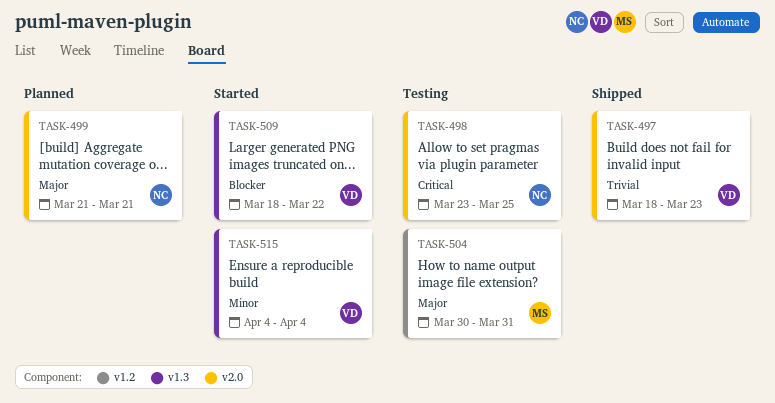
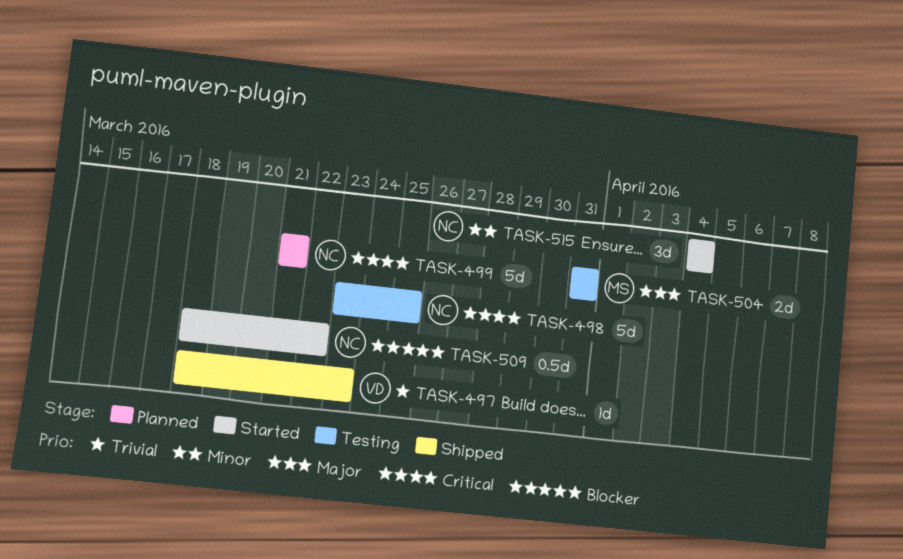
TASK-499, priority: Major -> Critical
TASK-504, start: Mar 30 -> Mar 31
TASK-509, owner: VD -> NC
TASK-515, owner: VD -> NC

